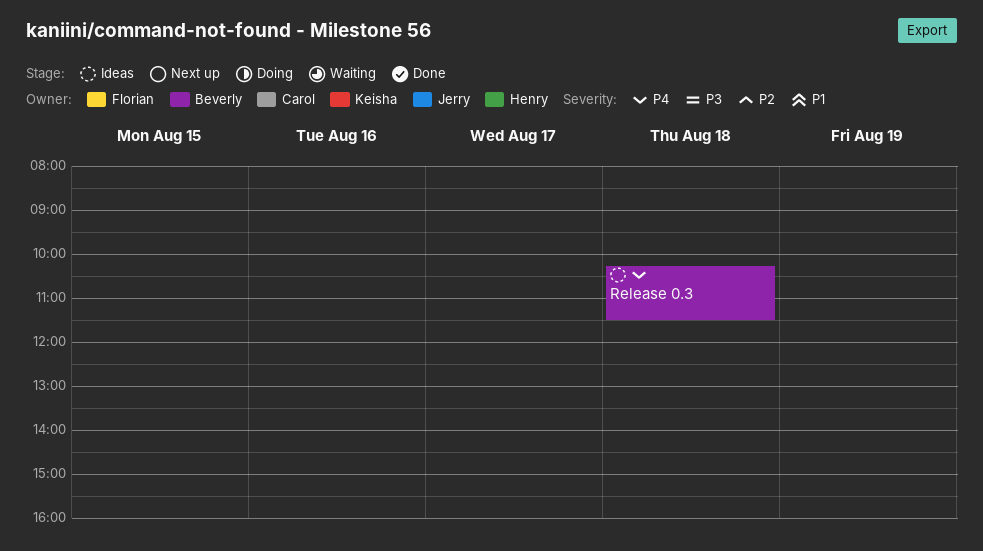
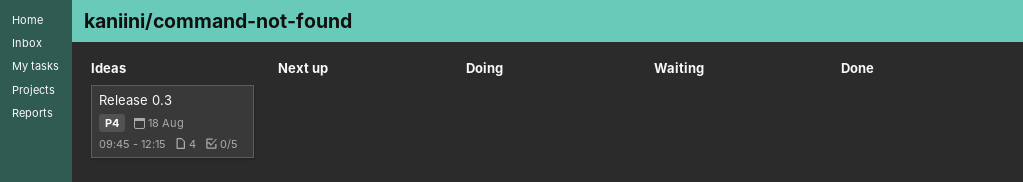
Release 0.3, begins: 10:15 -> 09:45
Release 0.3, ends: 11:30 -> 12:15

